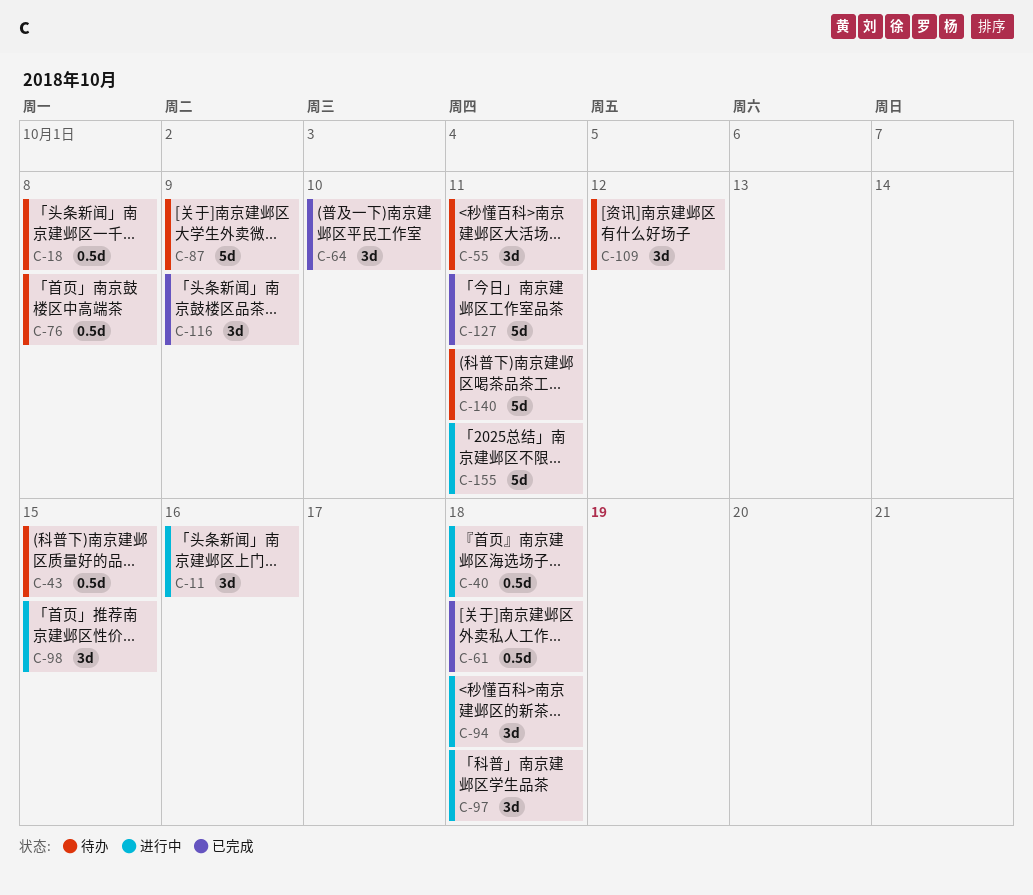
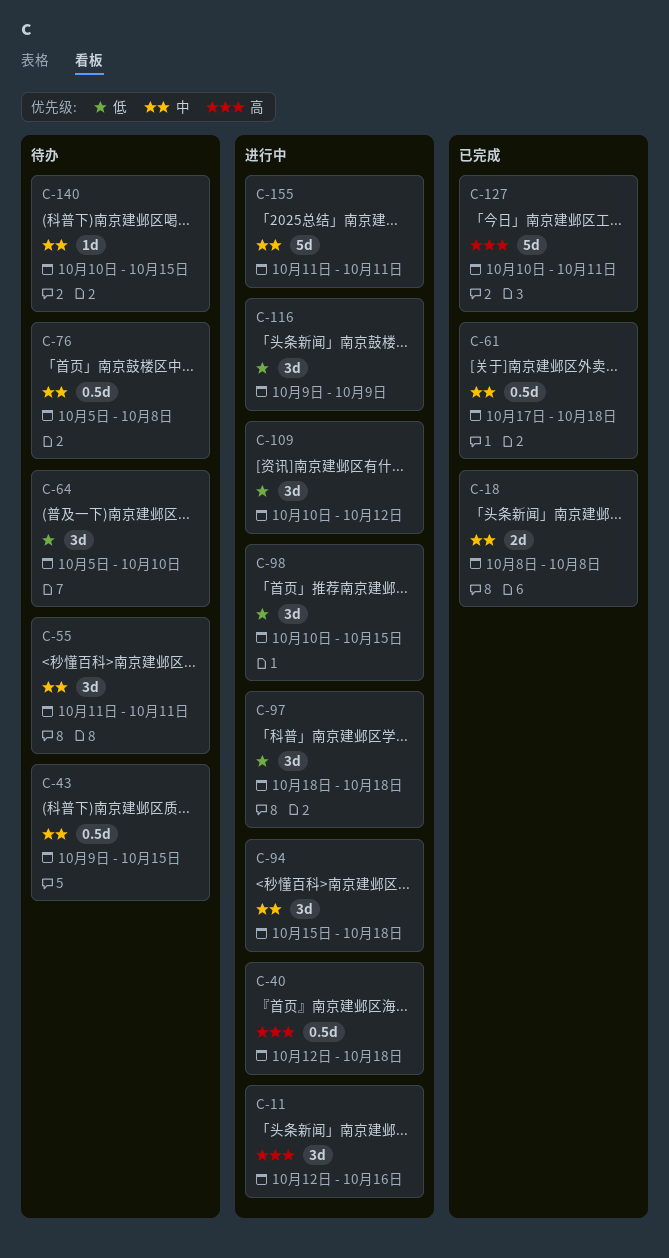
C-18, status: 待办 -> 已完成
C-18, estimate: 0.5d -> 2d
C-64, status: 已完成 -> 待办
C-87: present -> none
C-109, status: 待办 -> 进行中
C-116, status: 已完成 -> 进行中
C-140, estimate: 5d -> 1d
C-140, due: Oct 11 -> Oct 15

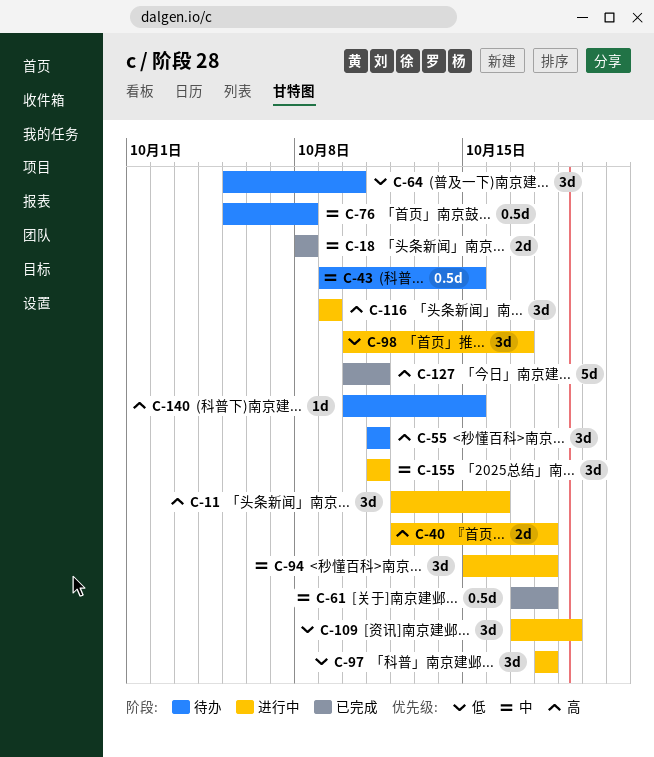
C-40, estimate: 0.5d -> 2d
C-55, priority: 中 -> 高
C-98, due: Oct 15 -> Oct 17
C-109, start: Oct 10 -> Oct 17
C-109, due: Oct 12 -> Oct 19
C-116, priority: 低 -> 高
C-140, priority: 中 -> 高
C-155, estimate: 5d -> 3d

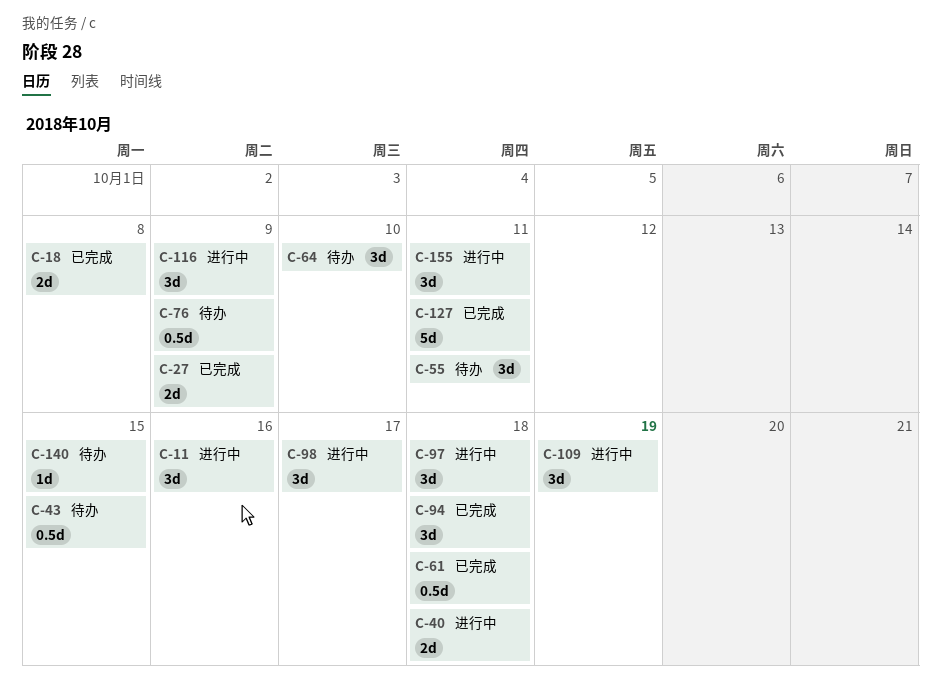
C-27: none -> present
C-76, due: Oct 8 -> Oct 9
C-94, status: 进行中 -> 已完成

